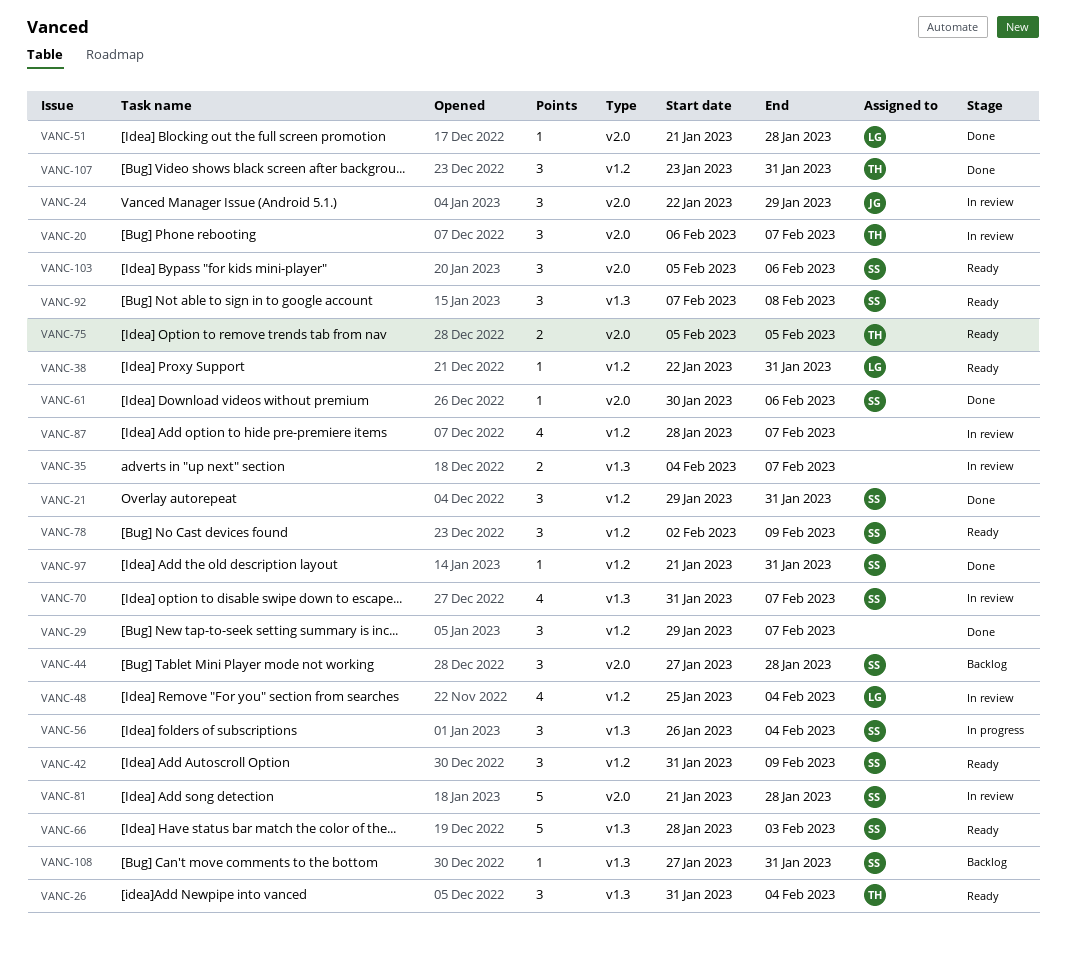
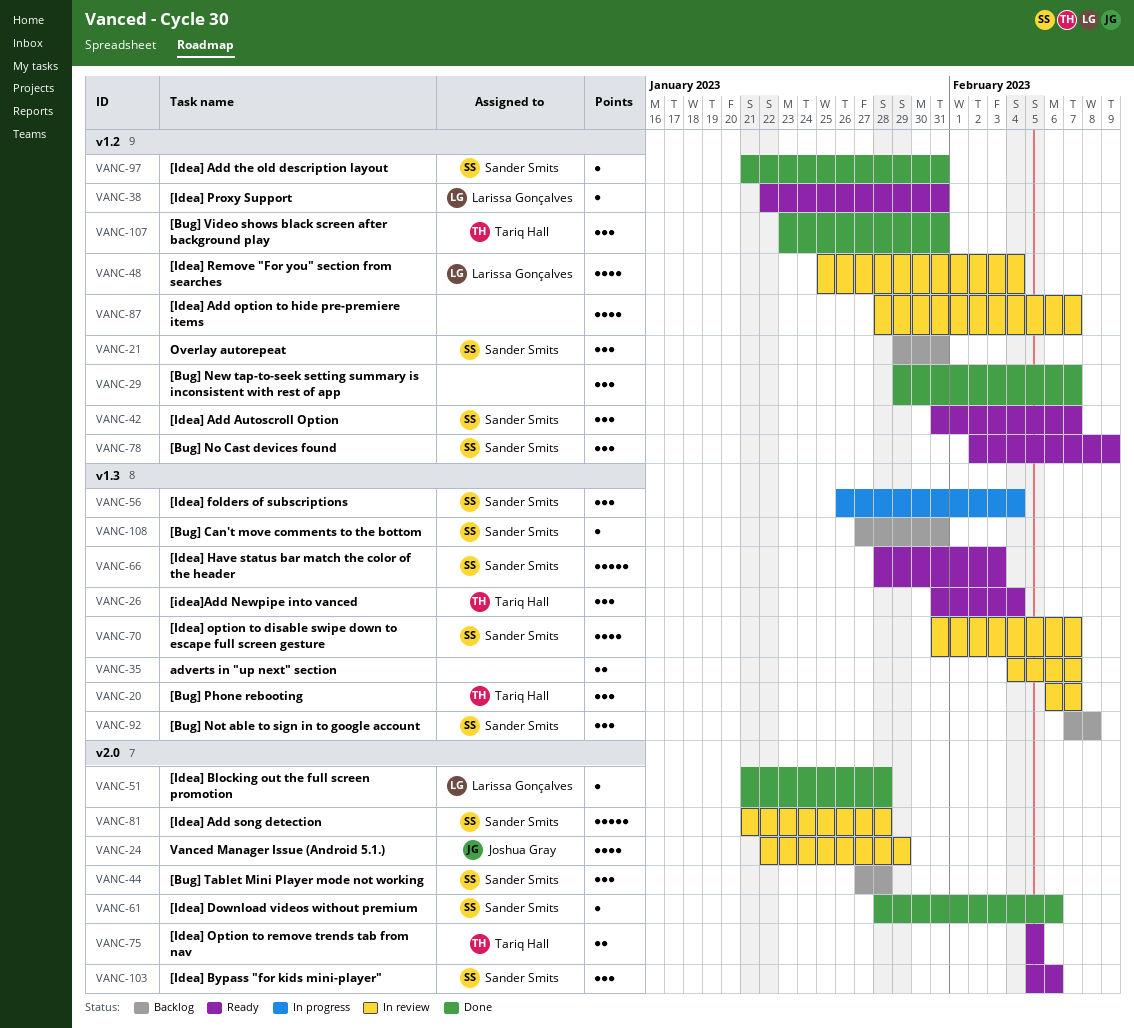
VANC-20, label: v2.0 -> v1.3
VANC-21, status: Done -> Backlog
VANC-24, estimate: 3 -> 4
VANC-42, due: Feb 9 -> Feb 7
VANC-61, start: Jan 30 -> Jan 28
VANC-92, status: Ready -> Backlog

